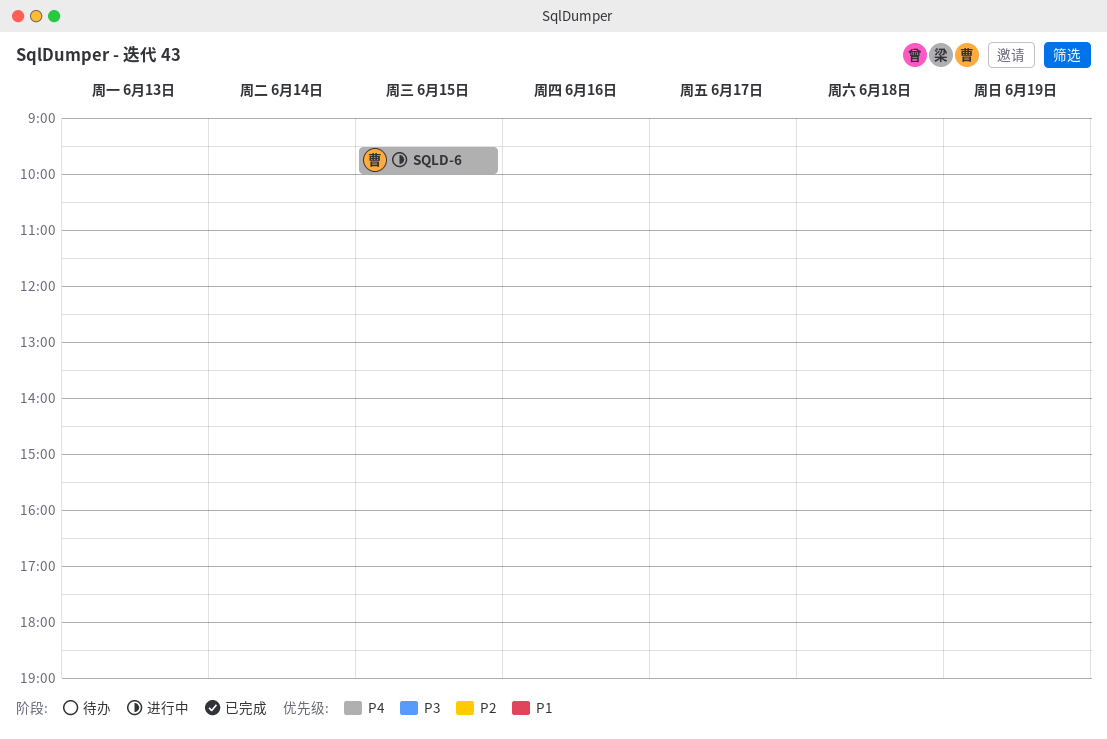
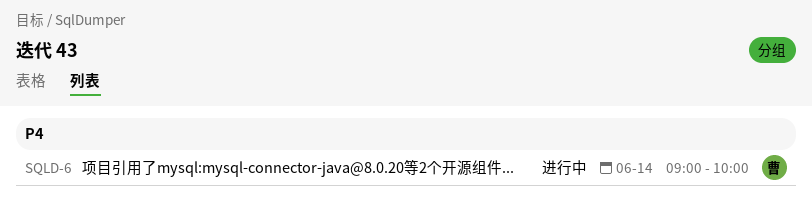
SQLD-6, day: Jun 15 -> Jun 14
SQLD-6, begins: 09:30 -> 09:00

